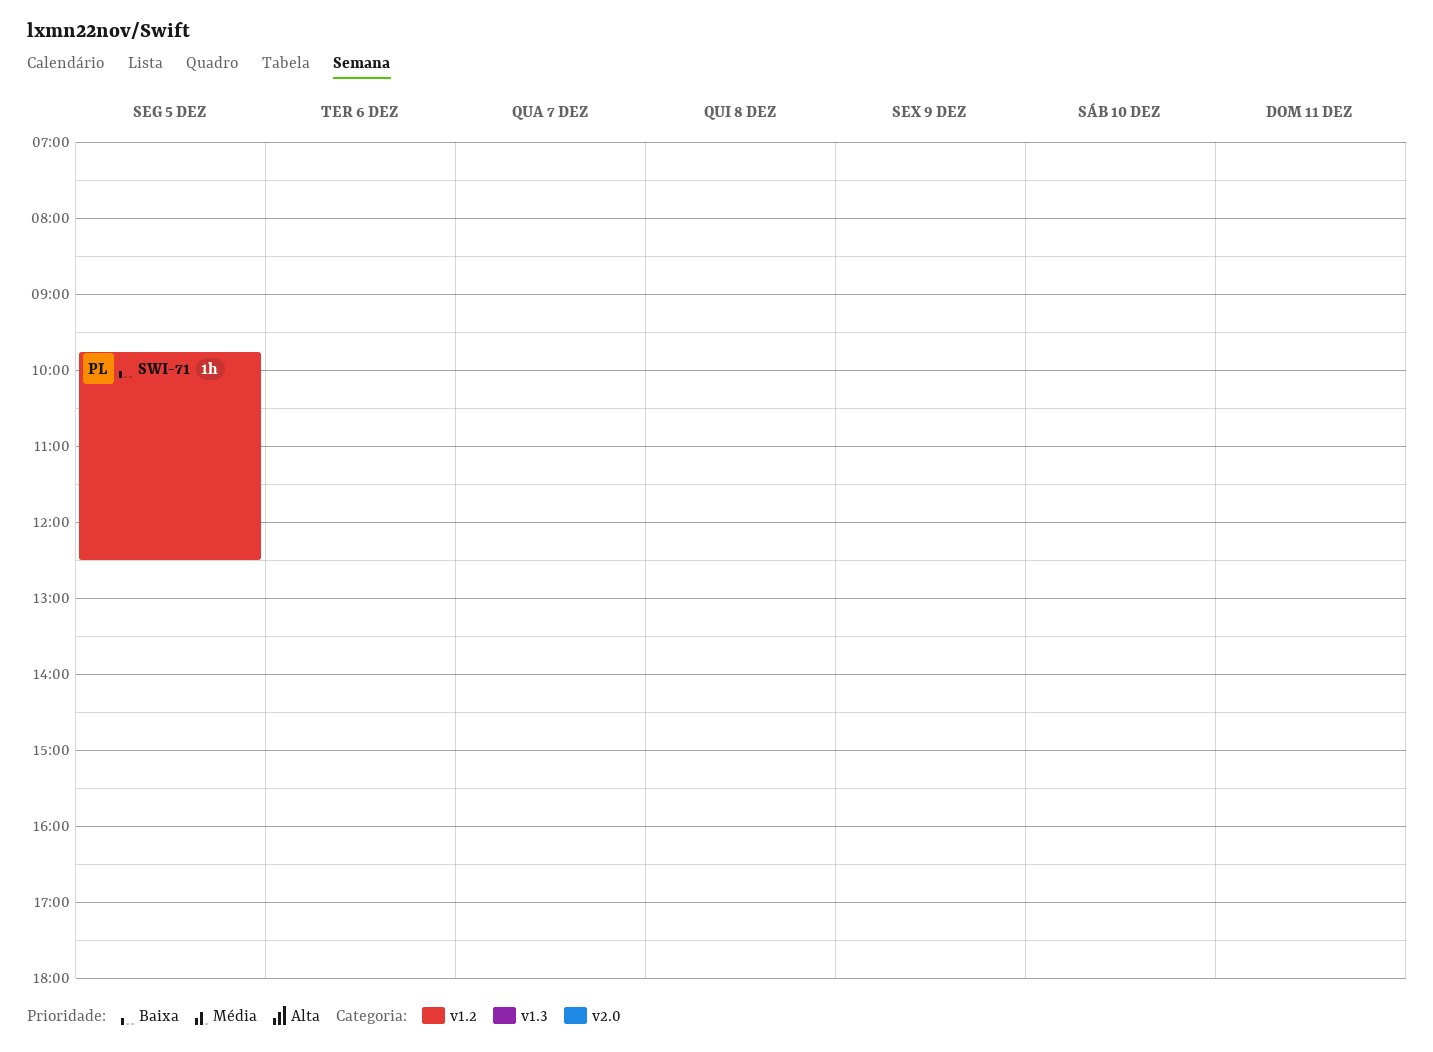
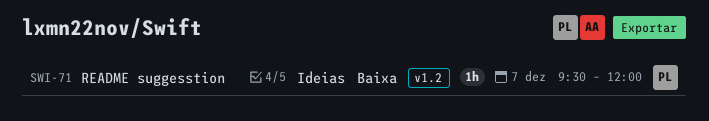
SWI-71, day: Dec 5 -> Dec 7
SWI-71, begins: 09:45 -> 09:30
SWI-71, ends: 12:30 -> 12:00

